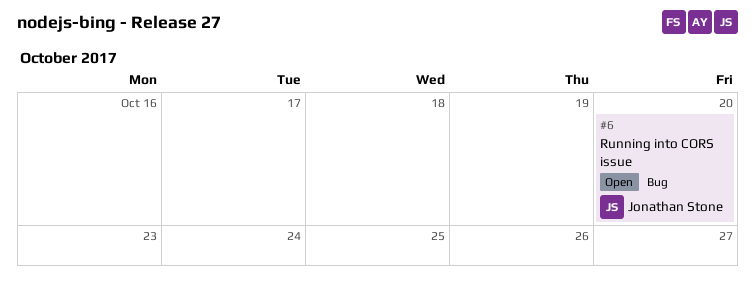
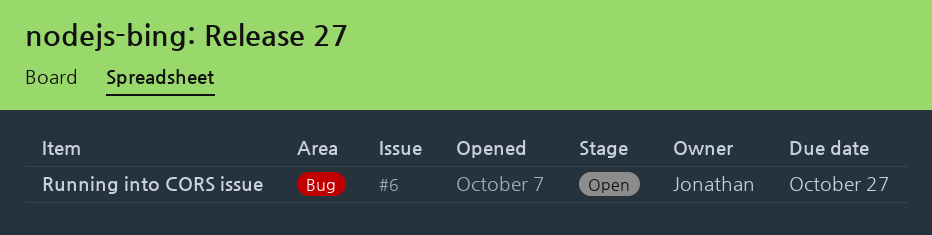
#6, due: Oct 20 -> Oct 27

